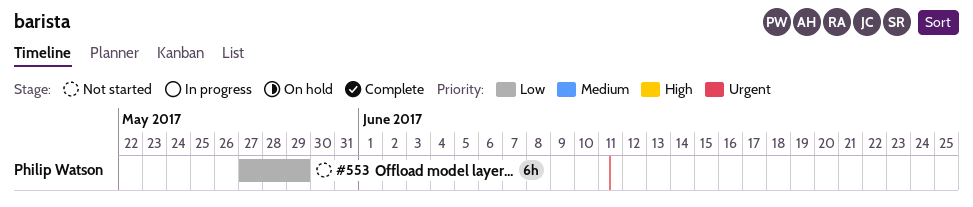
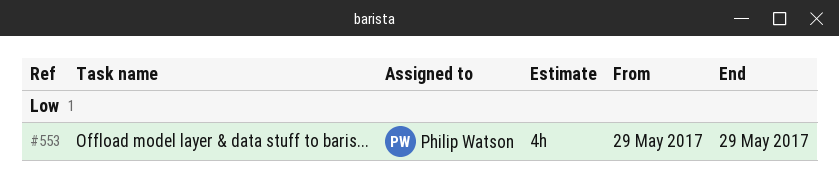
#553, estimate: 6h -> 4h
#553, start: May 27 -> May 29

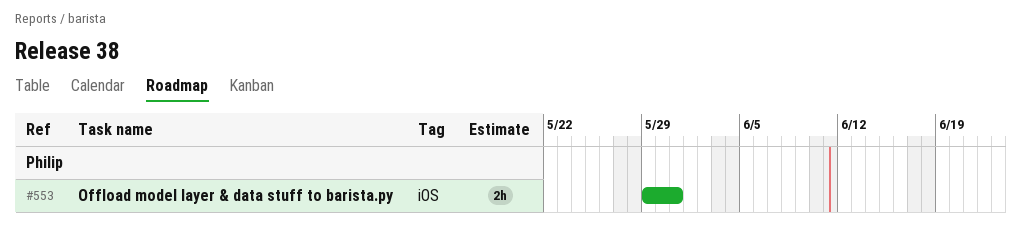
#553, estimate: 4h -> 2h
#553, due: May 29 -> May 31

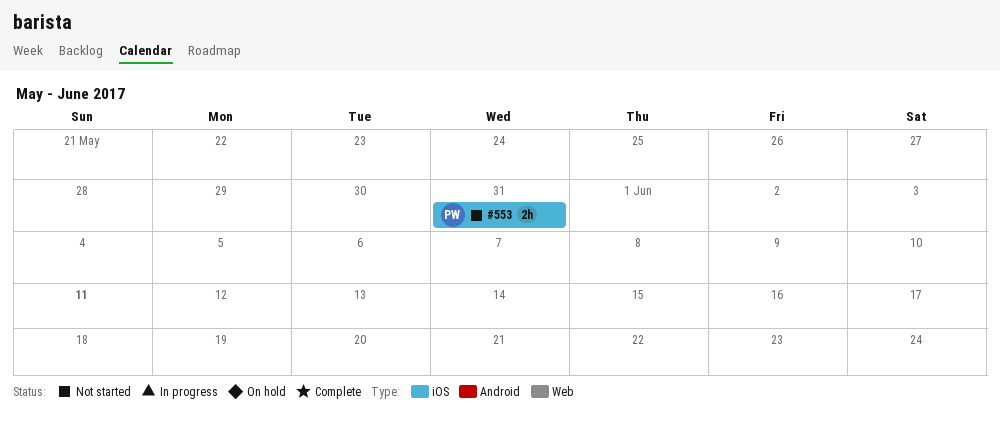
#553, start: May 29 -> May 31

